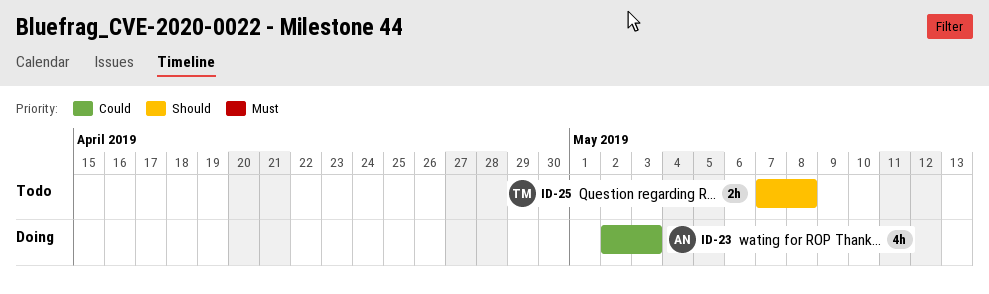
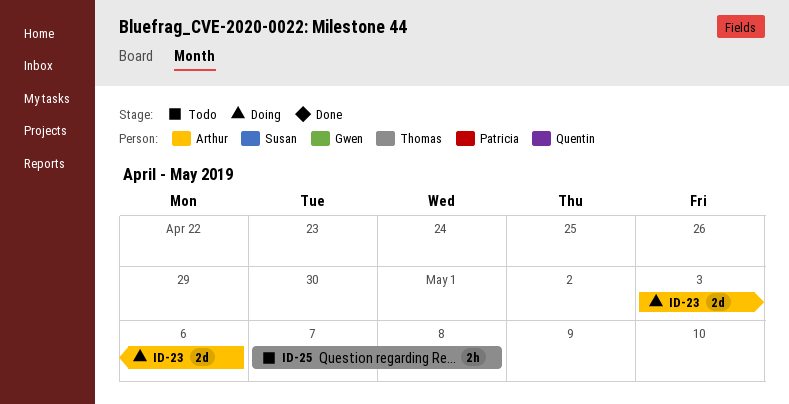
ID-23, estimate: 4h -> 2d
ID-23, start: May 2 -> May 3
ID-23, due: May 3 -> May 6

